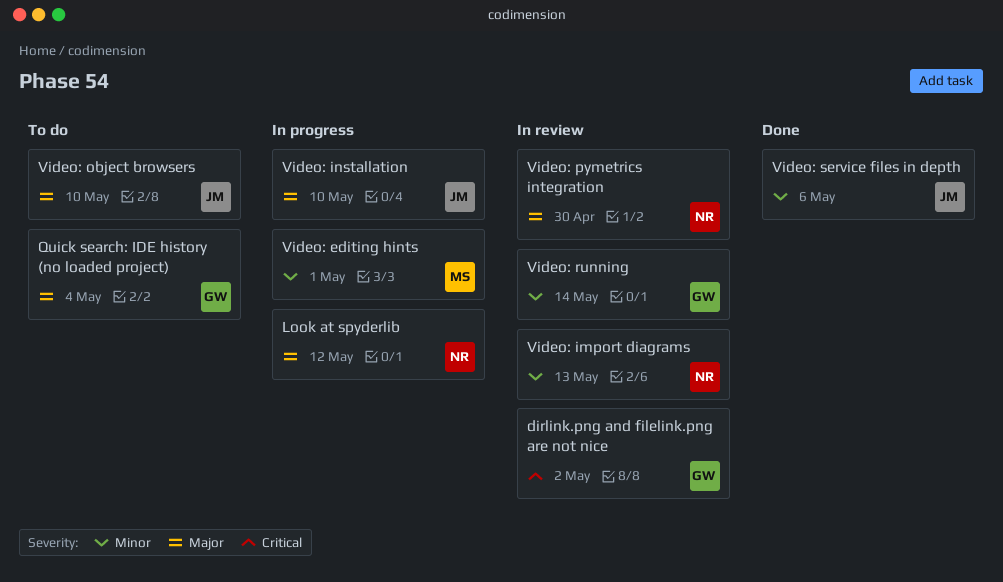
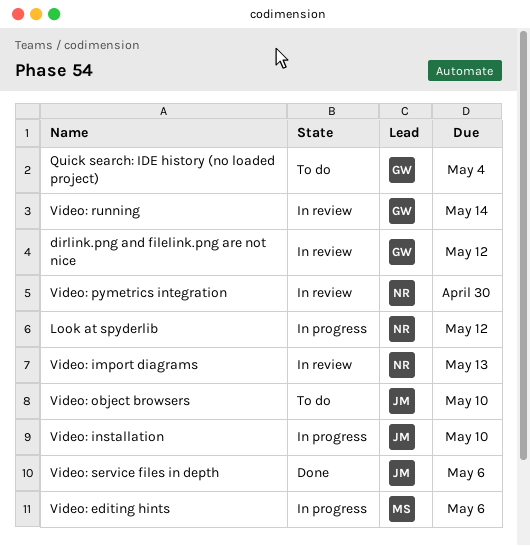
dirlink.png and filelink.png are not nice, due: May 2 -> May 12
Video: editing hints, due: May 1 -> May 6

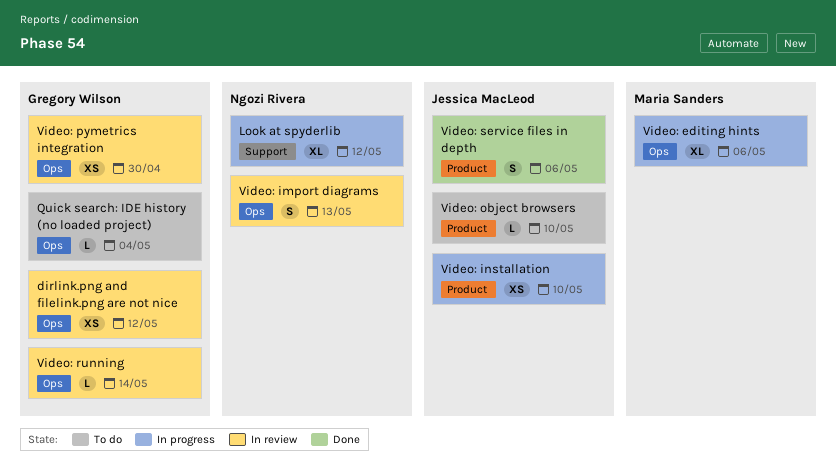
Video: pymetrics integration, owner: Ngozi Rivera -> Gregory Wilson

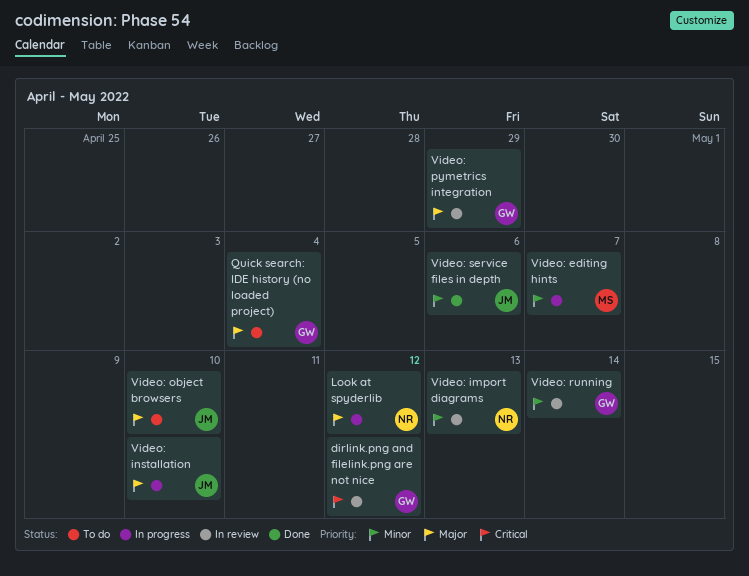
Video: editing hints, due: May 6 -> May 7
Video: pymetrics integration, due: Apr 30 -> Apr 29

